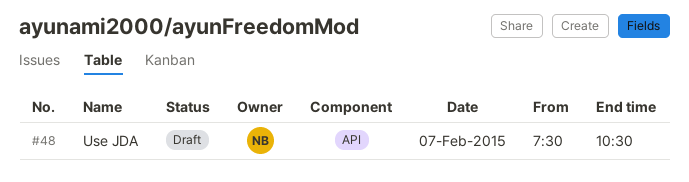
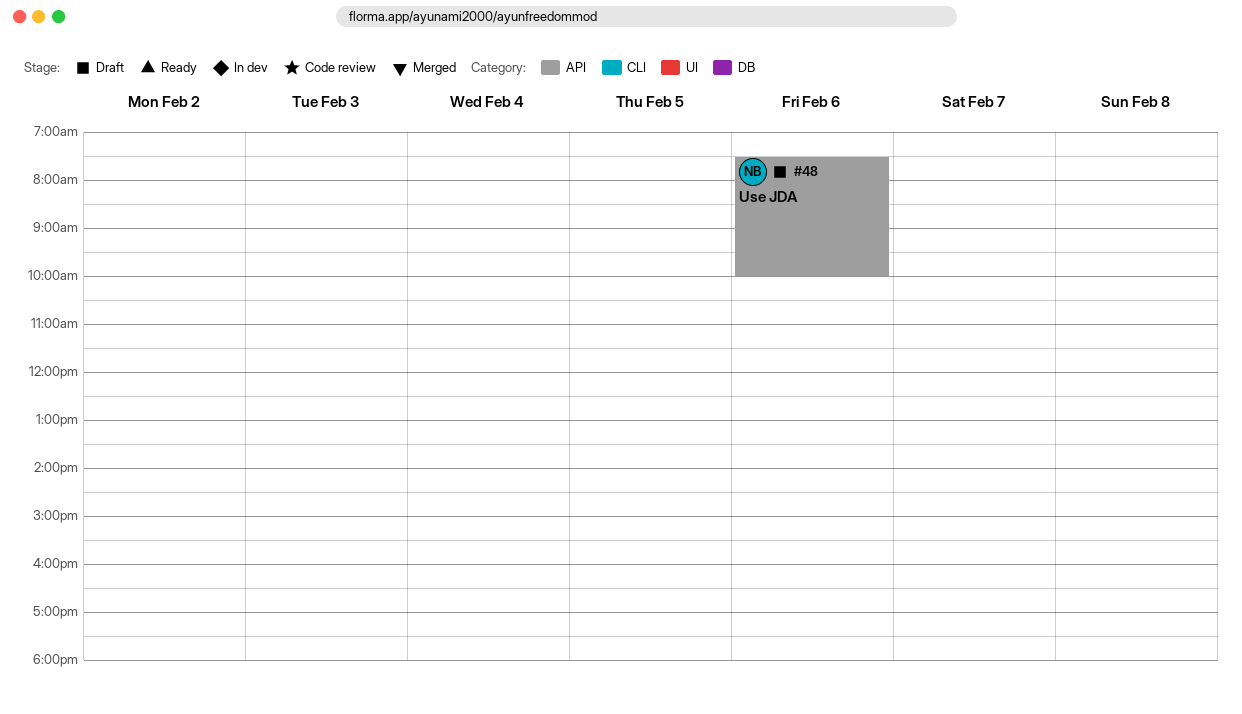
#48, day: Feb 7 -> Feb 6
#48, ends: 10:30 -> 10:00

